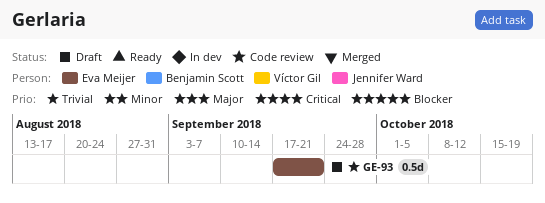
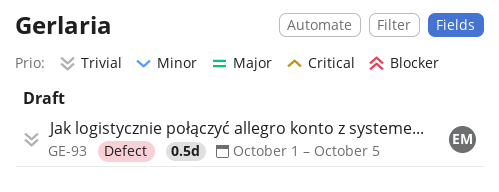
GE-93, start: Sep 17 -> Oct 1
GE-93, due: Sep 21 -> Oct 5

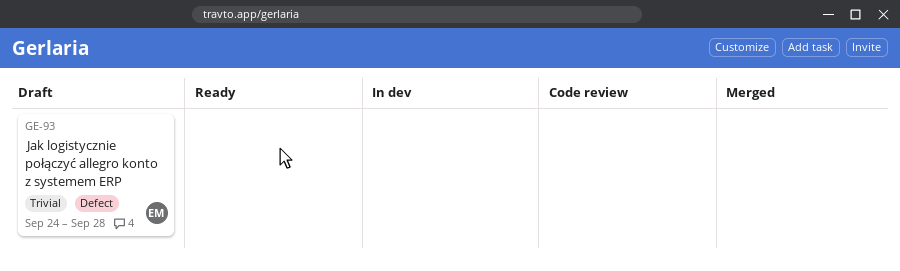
GE-93, start: Oct 1 -> Sep 24
GE-93, due: Oct 5 -> Sep 28

